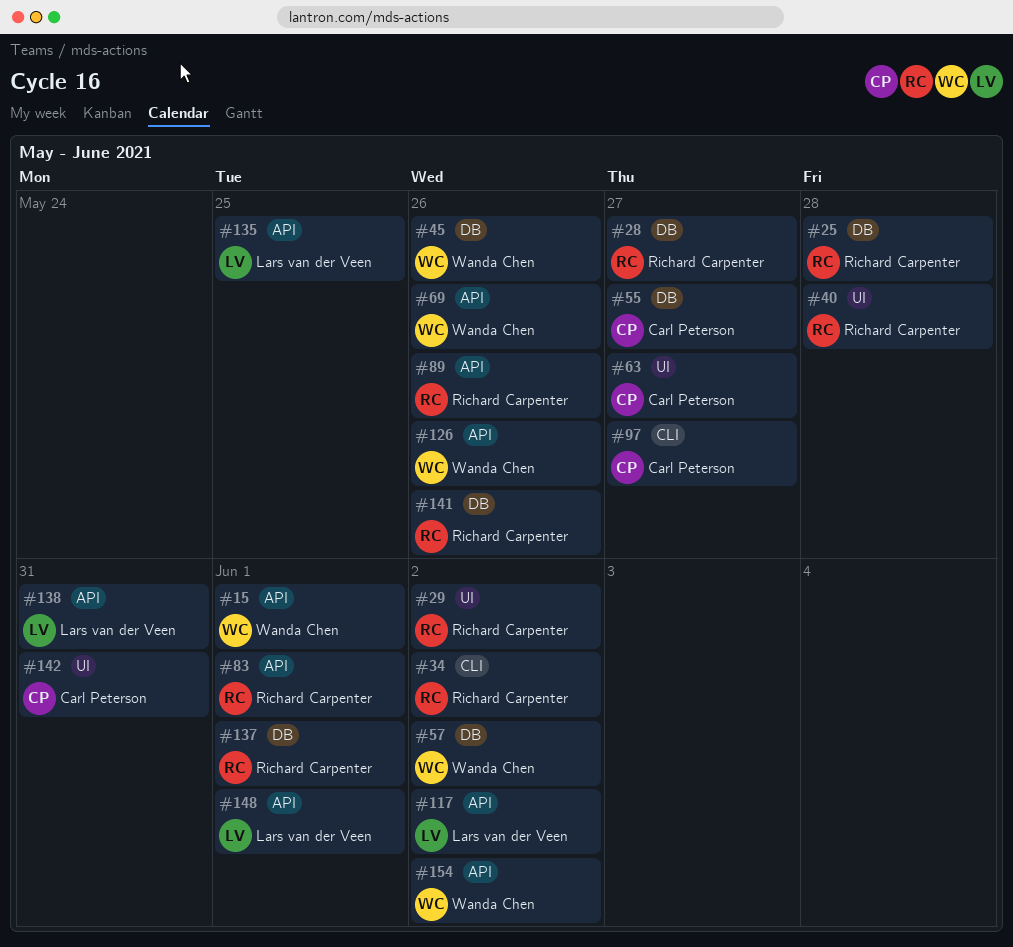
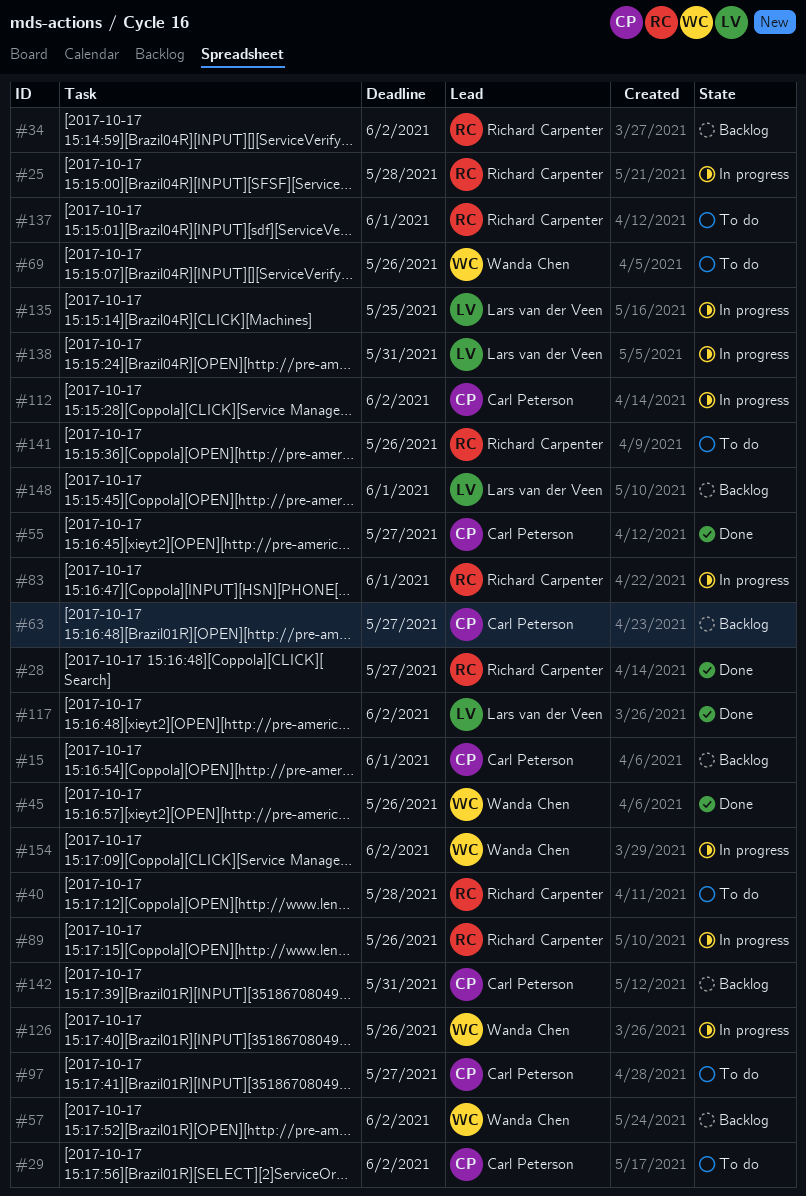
#15, owner: Wanda Chen -> Carl Peterson
#29, owner: Richard Carpenter -> Carl Peterson
#112: none -> present

